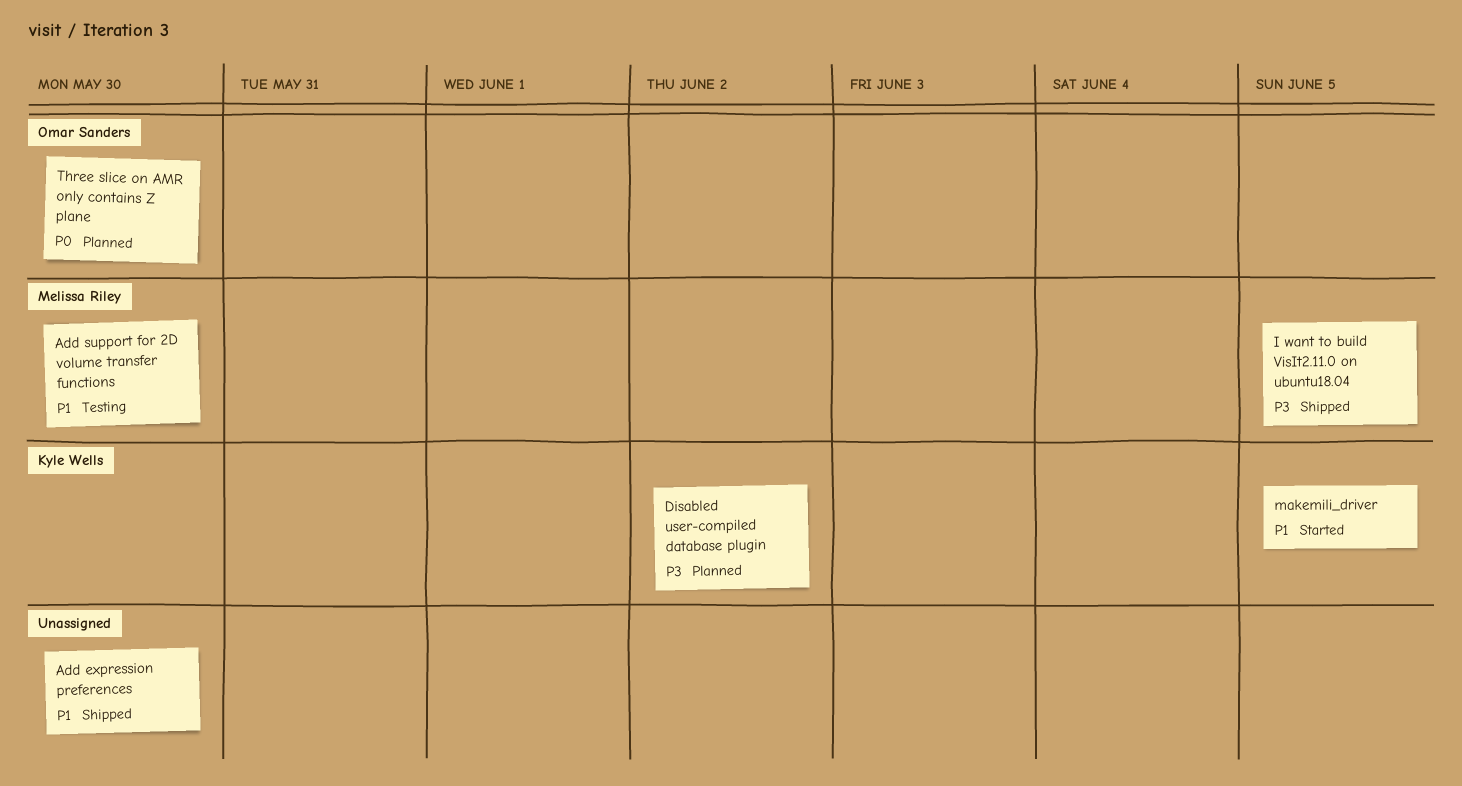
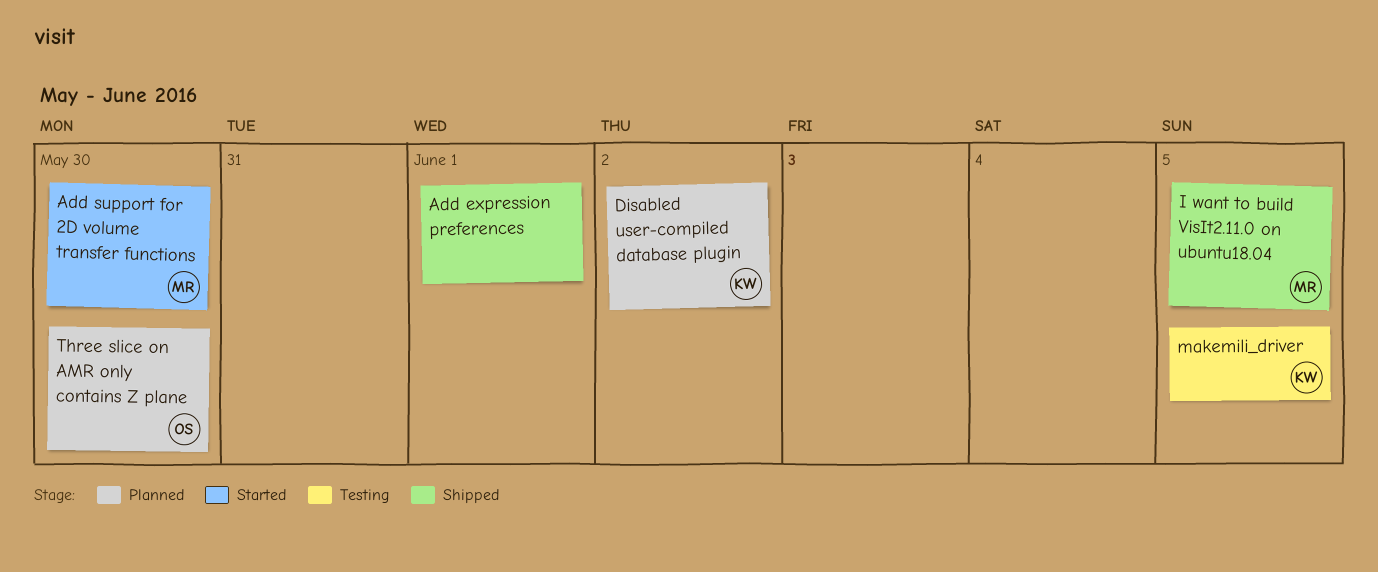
Add expression preferences, due: May 30 -> Jun 1
Add support for 2D volume transfer functions, status: Testing -> Started
makemili_driver, status: Started -> Testing

